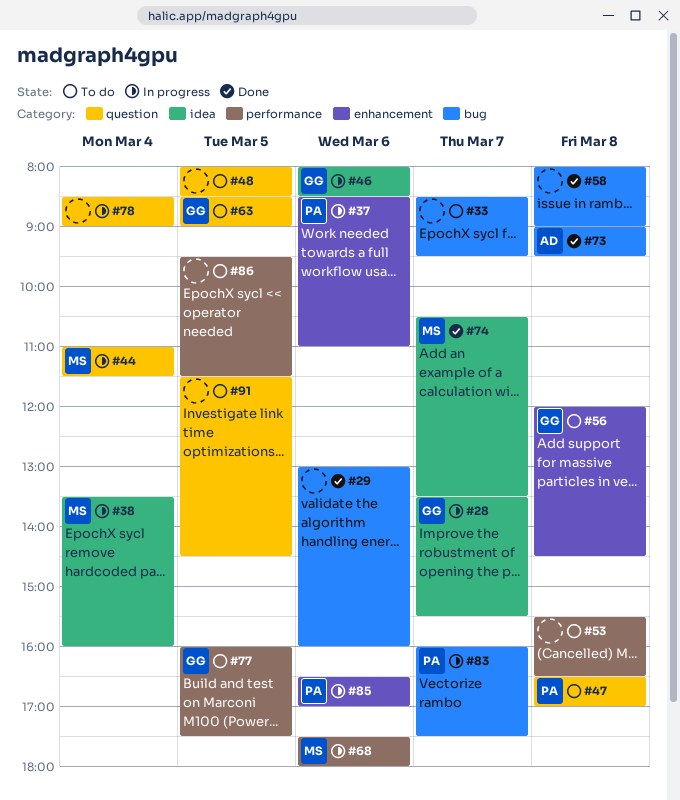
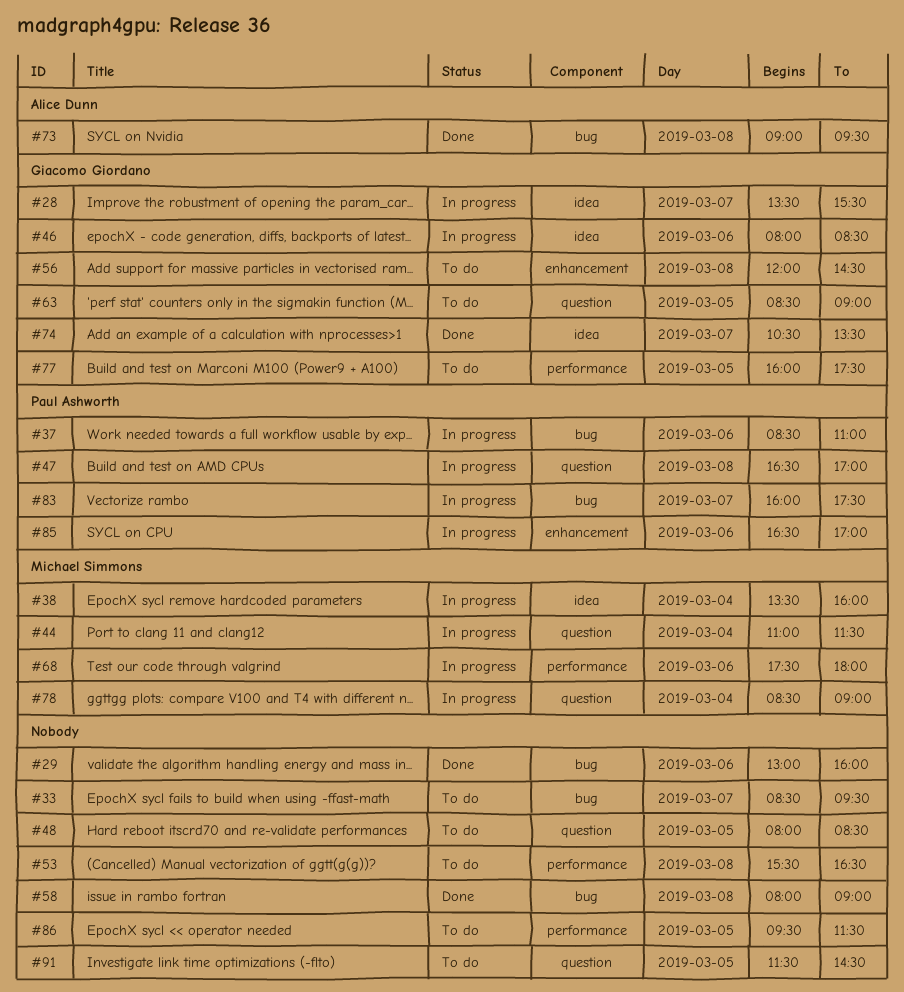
#37, label: enhancement -> bug
#47, status: To do -> In progress
#74, owner: Michael Simmons -> Giacomo Giordano
#78, owner: none -> Michael Simmons

